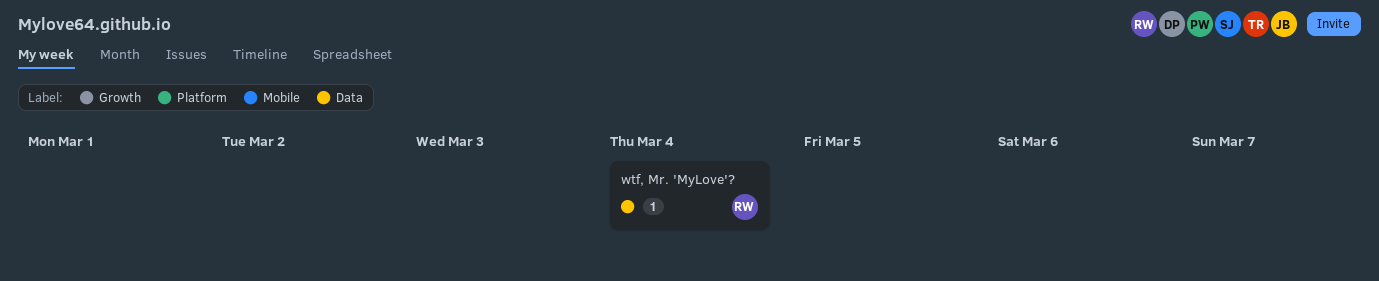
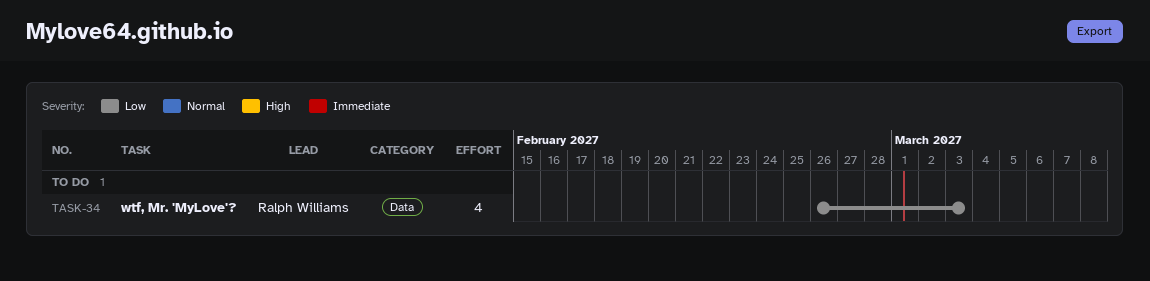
wtf, Mr. 'MyLove'?, estimate: 1 -> 4
wtf, Mr. 'MyLove'?, due: Mar 4 -> Mar 3

